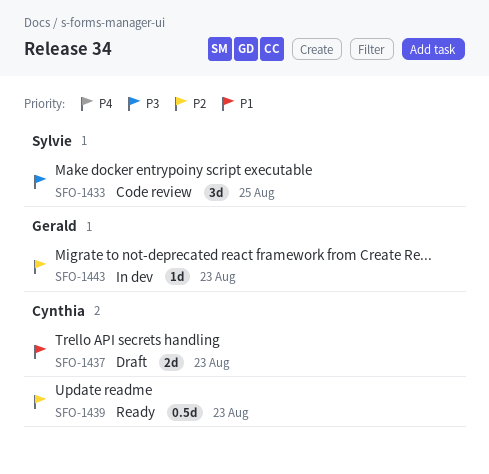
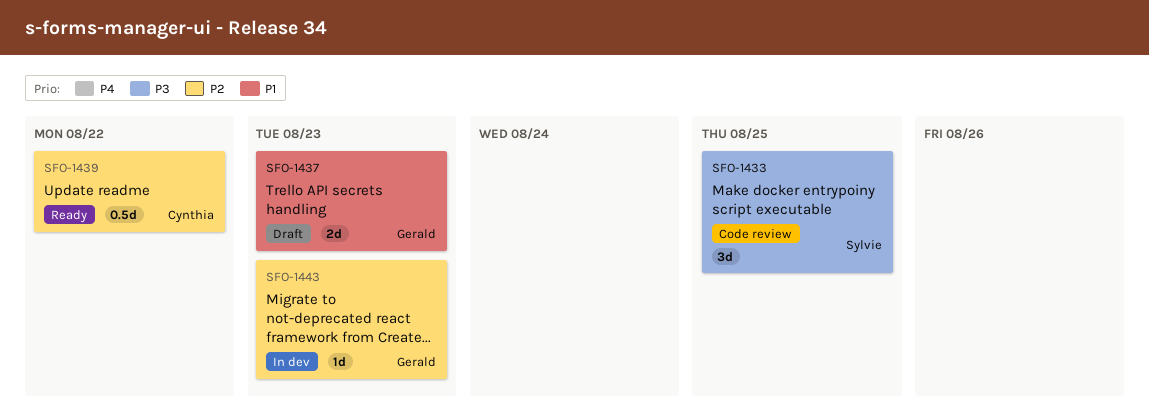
SFO-1437, owner: Cynthia -> Gerald
SFO-1439, due: Aug 23 -> Aug 22

